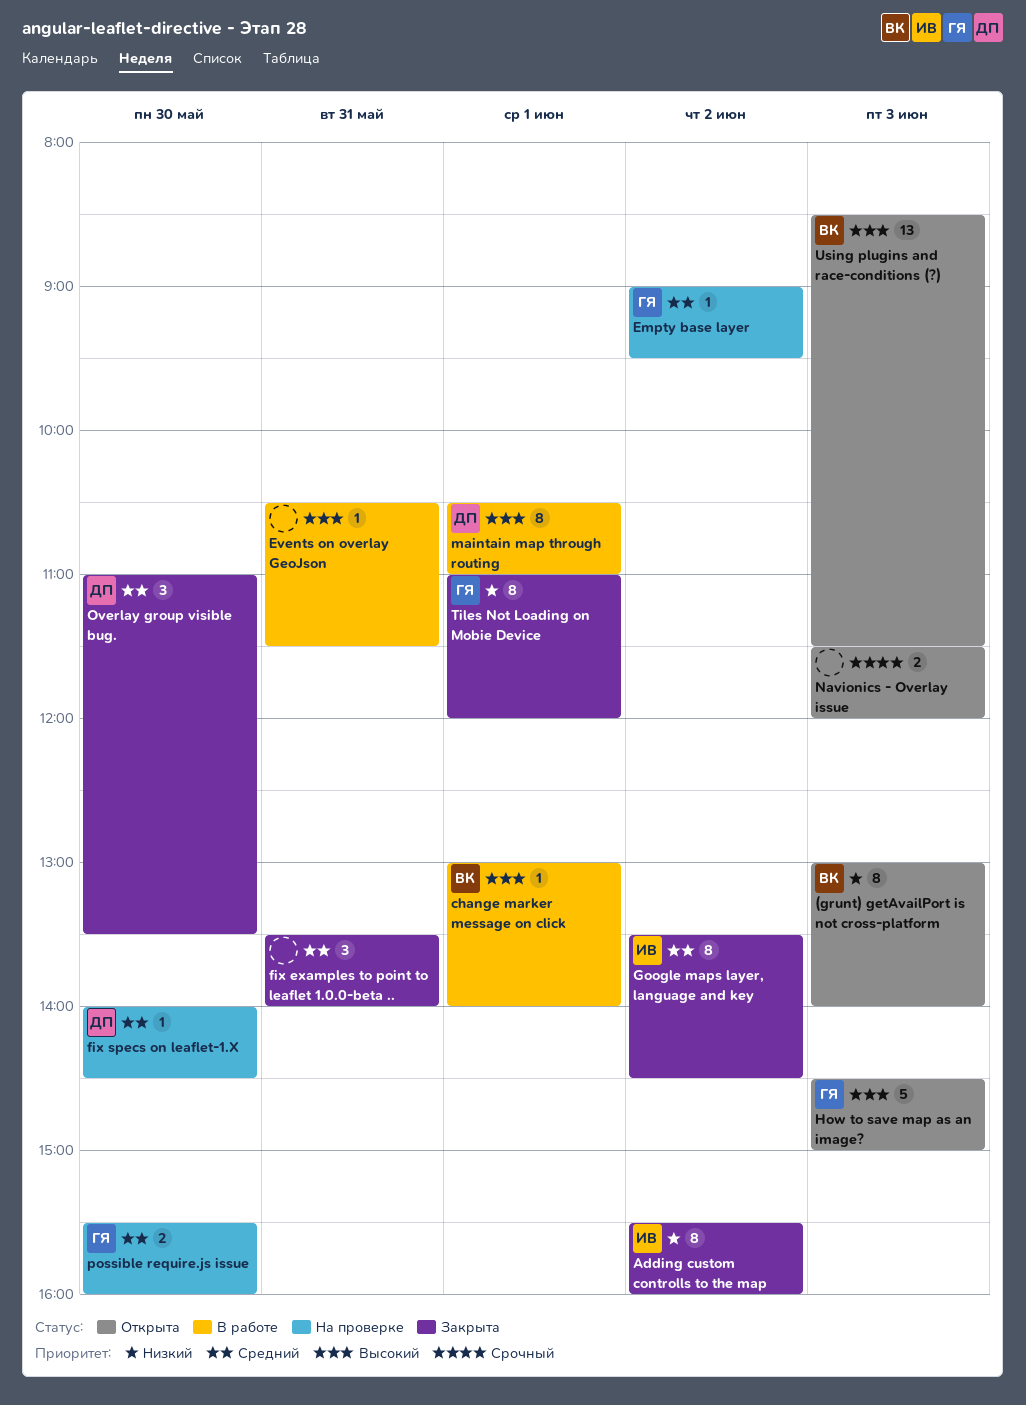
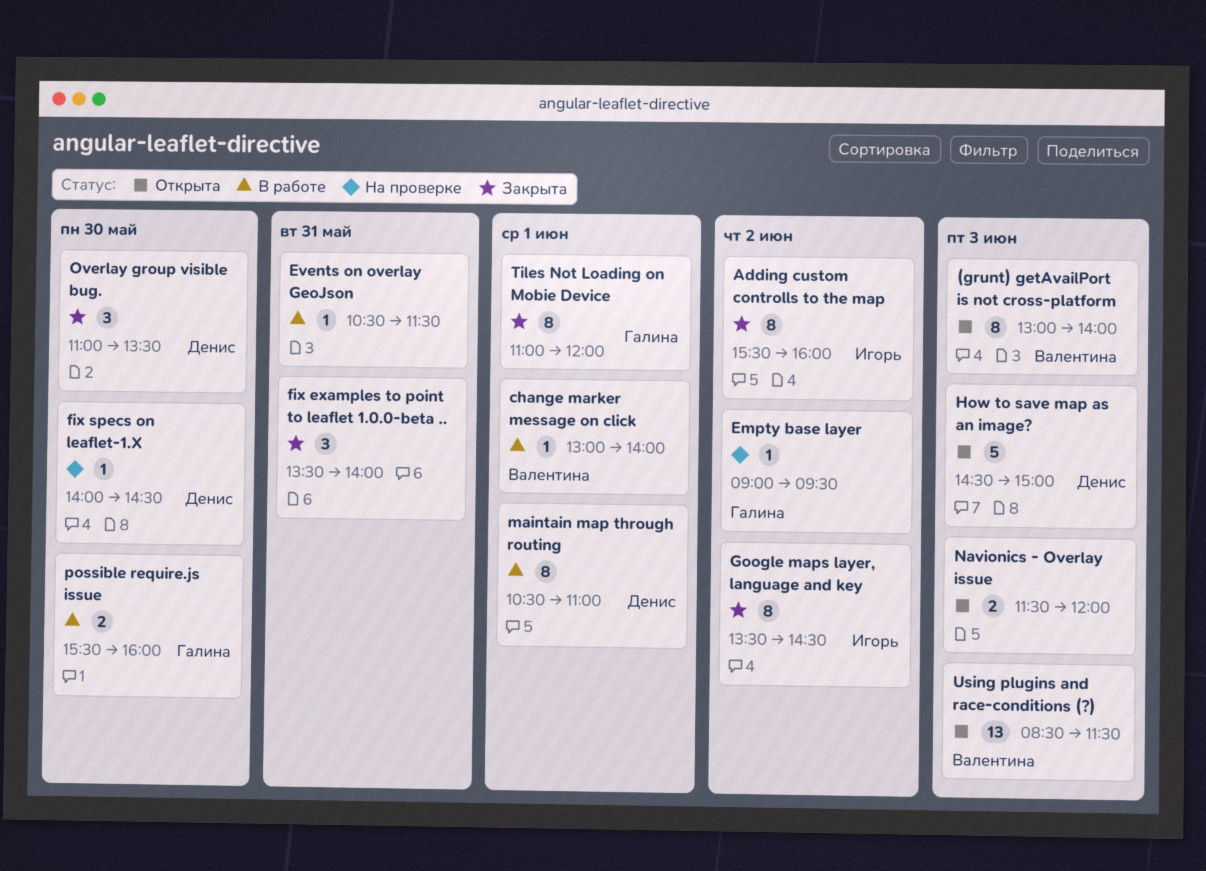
How to save map as an image?, owner: Галина -> Денис
possible require.js issue, status: На проверке -> В работе

